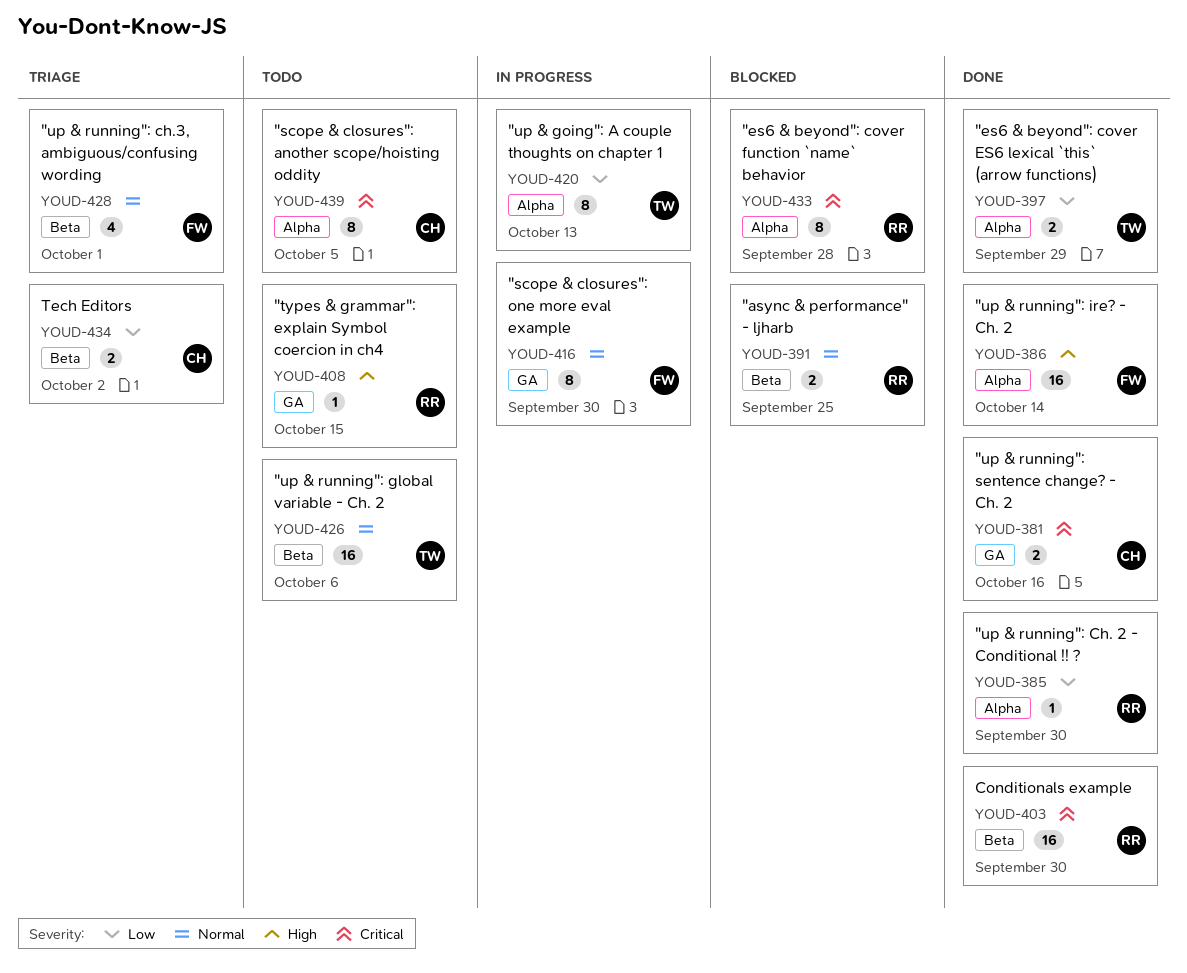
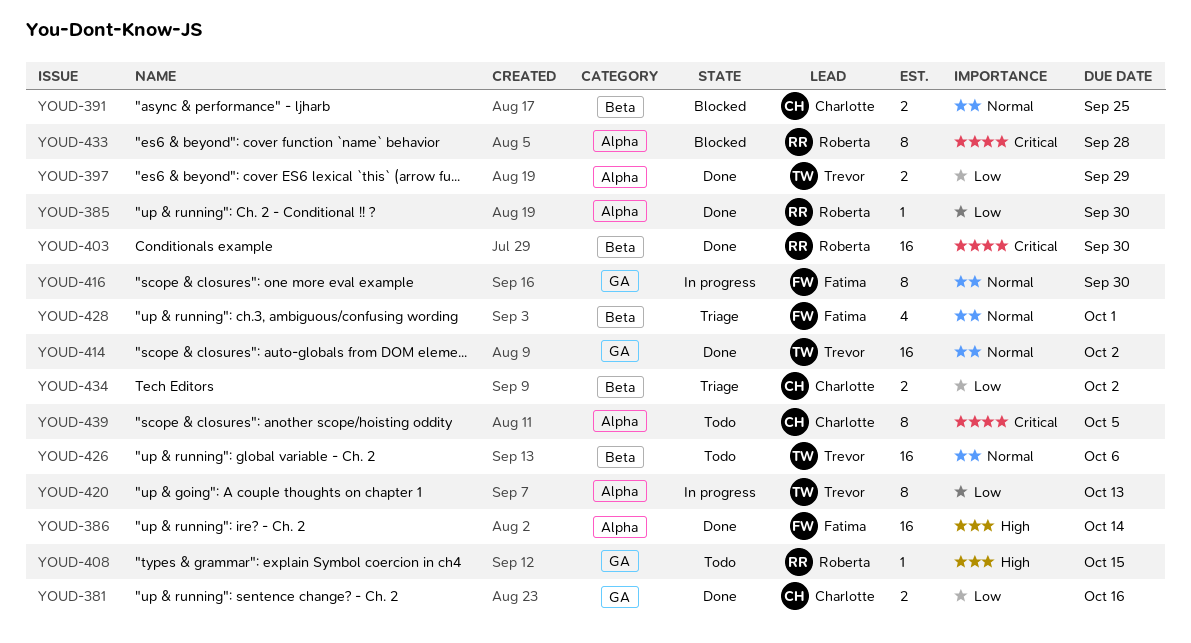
YOUD-381, priority: Critical -> Low
YOUD-391, owner: Roberta -> Charlotte
YOUD-414: none -> present

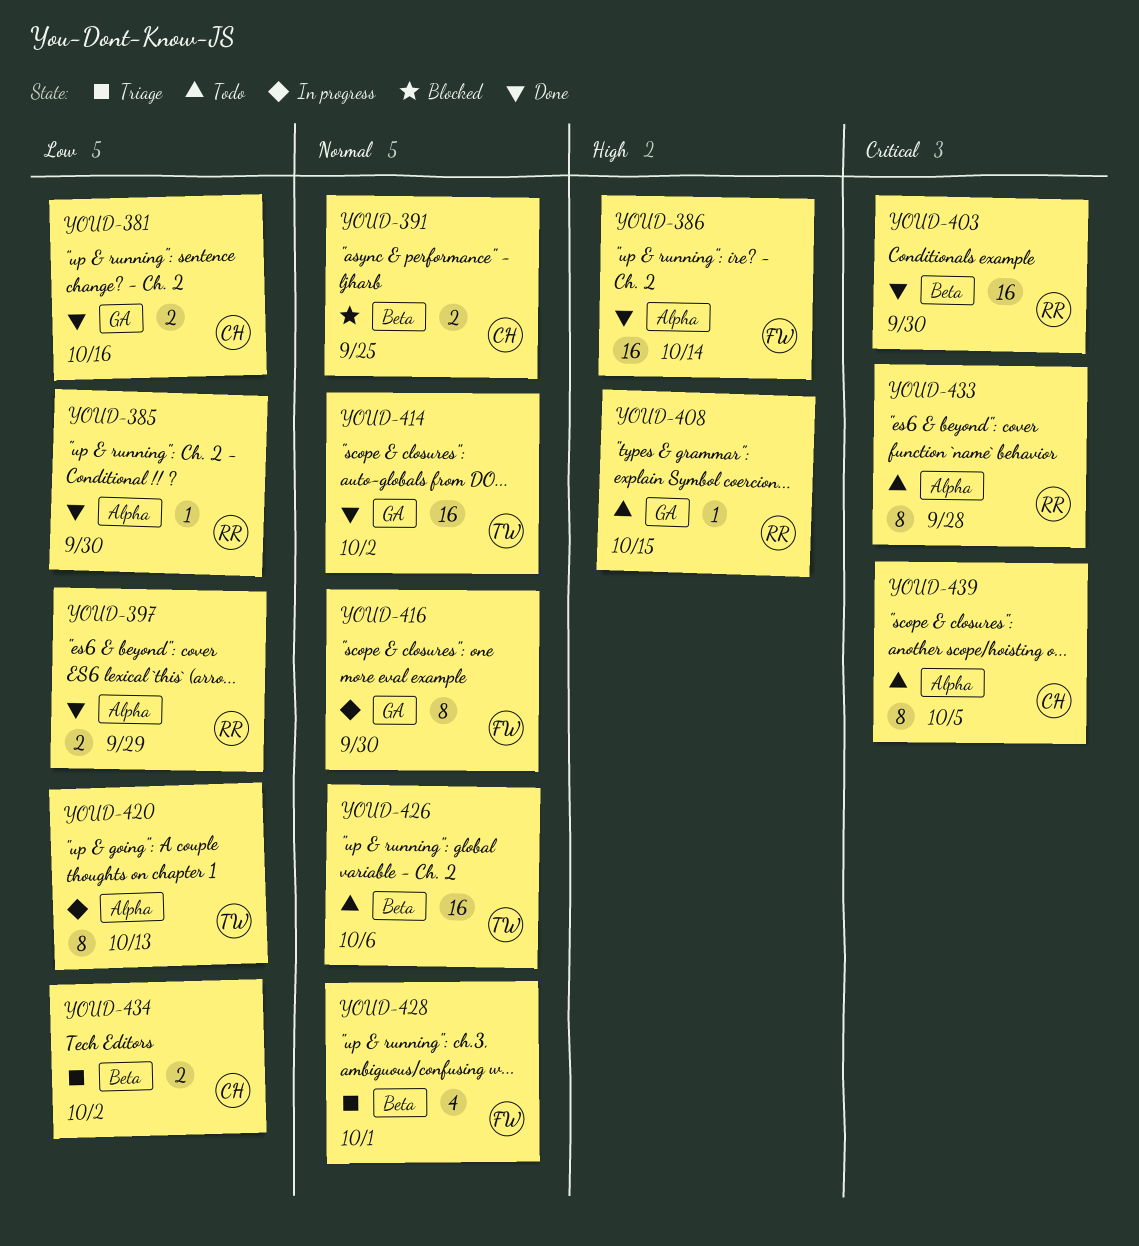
YOUD-397, owner: Trevor -> Roberta
YOUD-433, status: Blocked -> Todo

